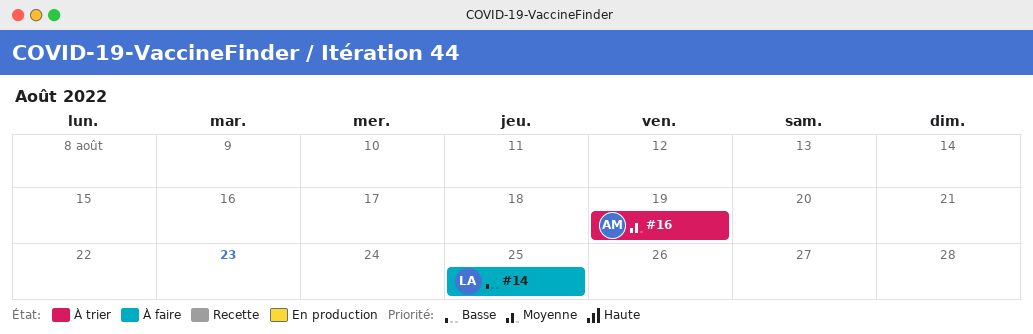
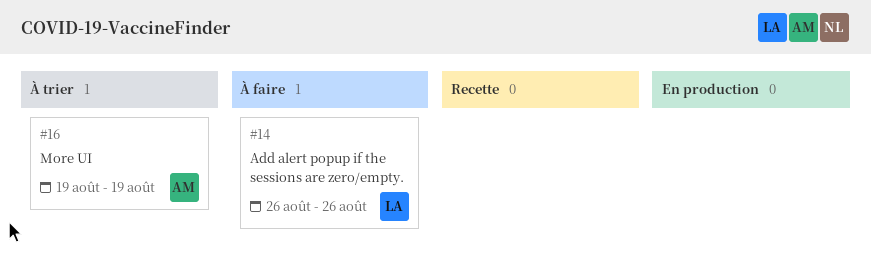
#14, start: Aug 25 -> Aug 26
#14, due: Aug 25 -> Aug 26

